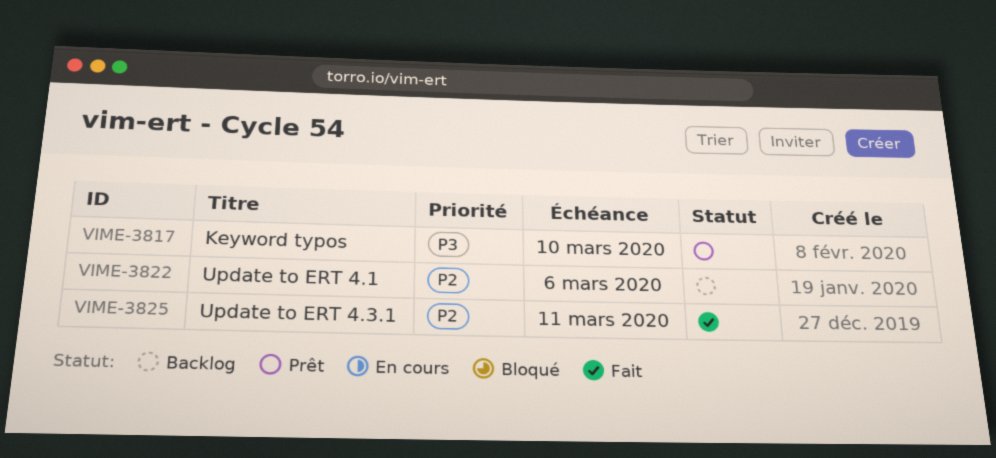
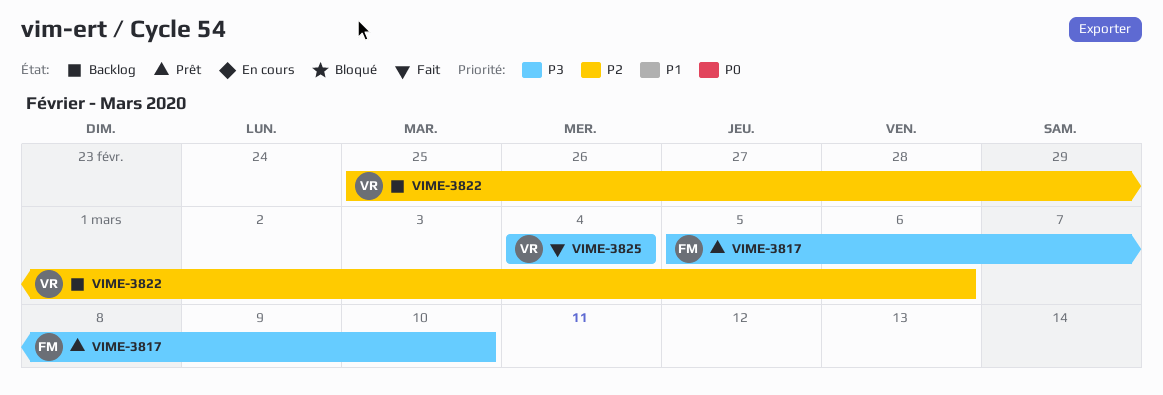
VIME-3825, priority: P2 -> P3
VIME-3825, due: Mar 11 -> Mar 4

